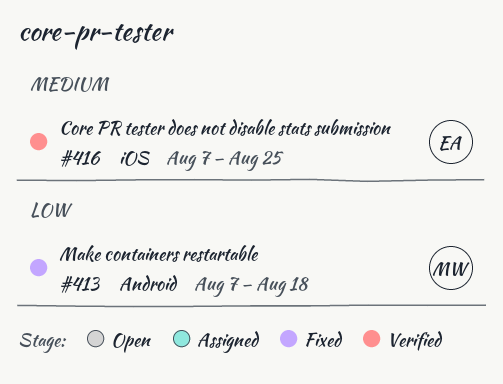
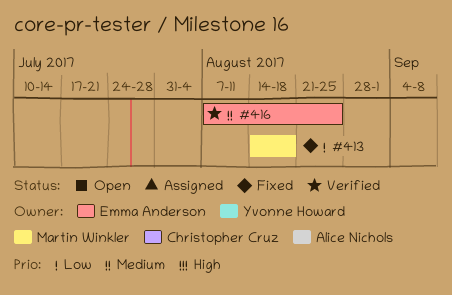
#413, start: Aug 7 -> Aug 14

